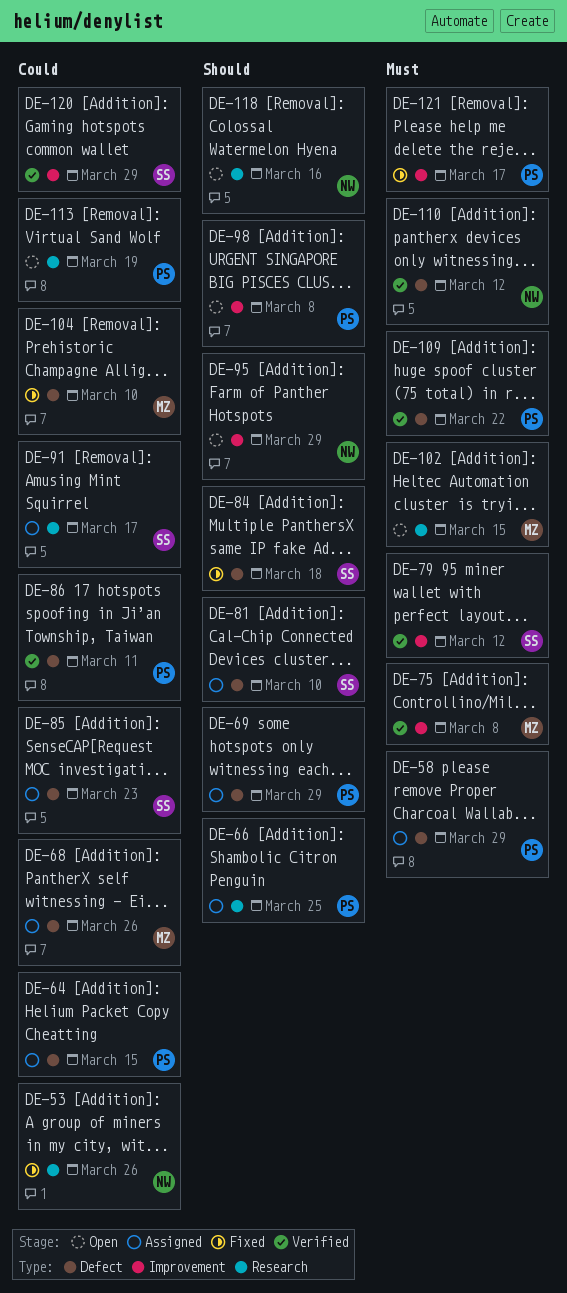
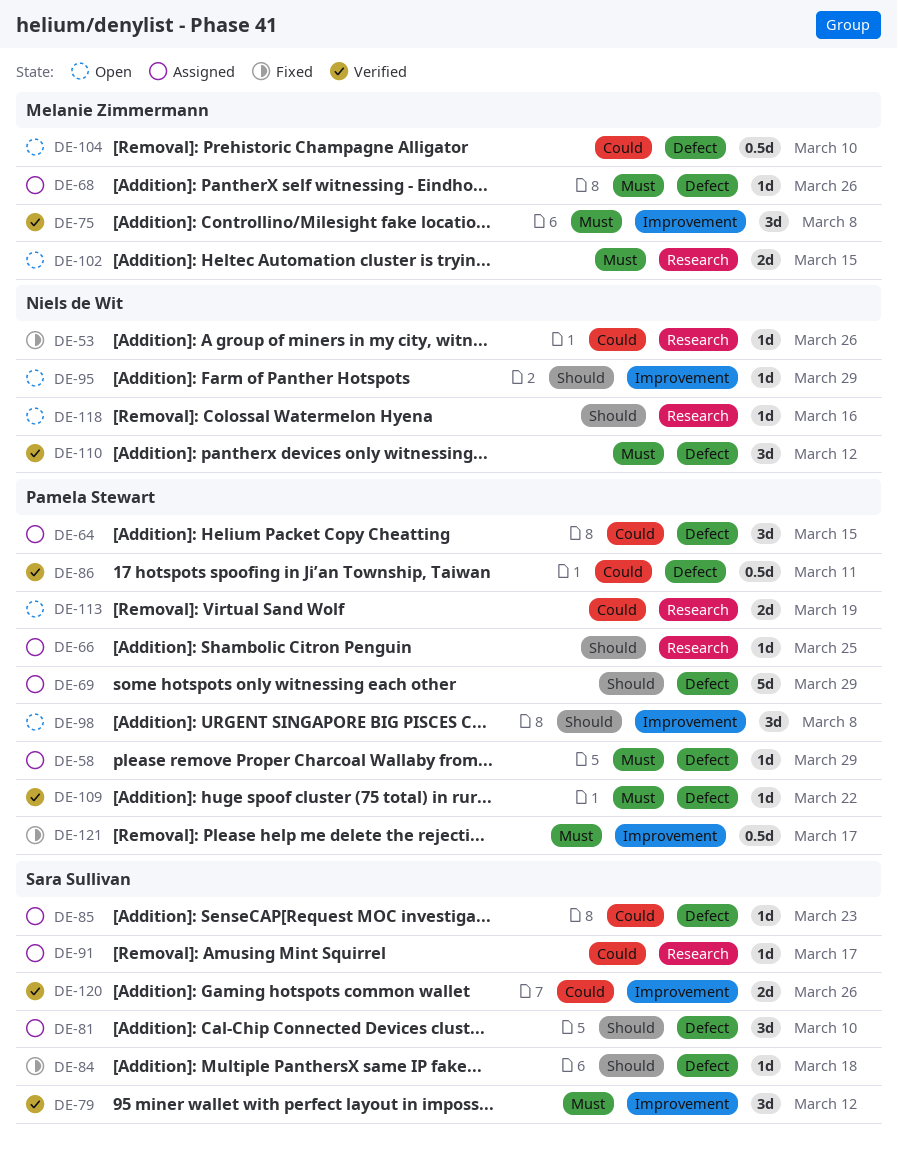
DE-68, priority: Could -> Must
DE-104, status: Fixed -> Open
DE-120, due: Mar 29 -> Mar 26

